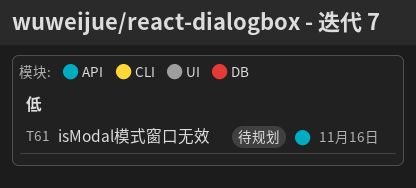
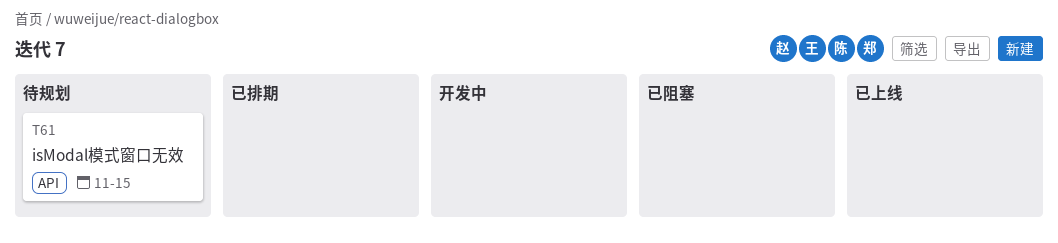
T61, due: Nov 16 -> Nov 15

